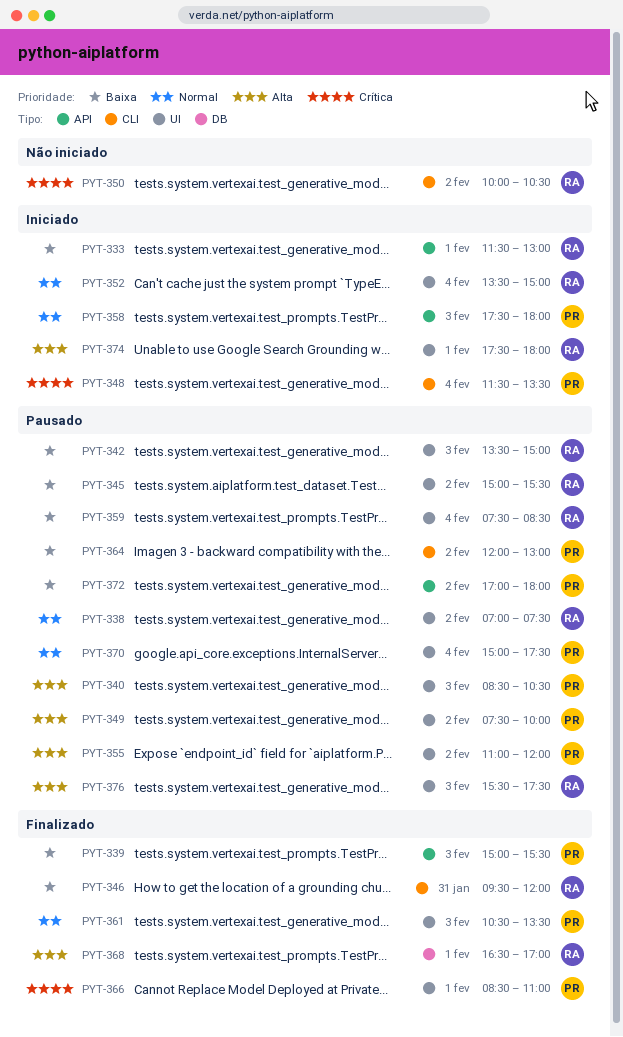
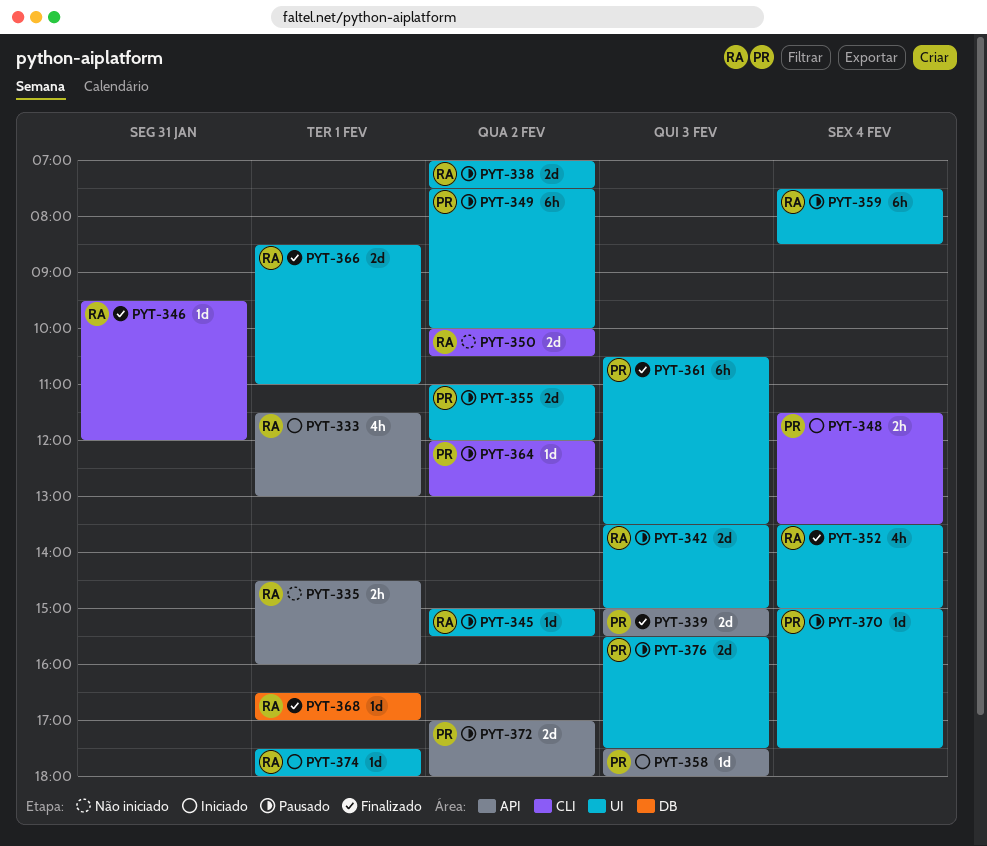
PYT-335: none -> present
PYT-340: present -> none
PYT-352, status: Iniciado -> Finalizado
PYT-366, owner: PR -> RA
PYT-376, owner: RA -> PR

